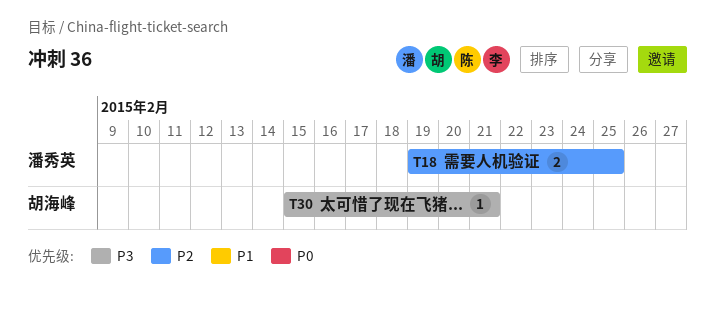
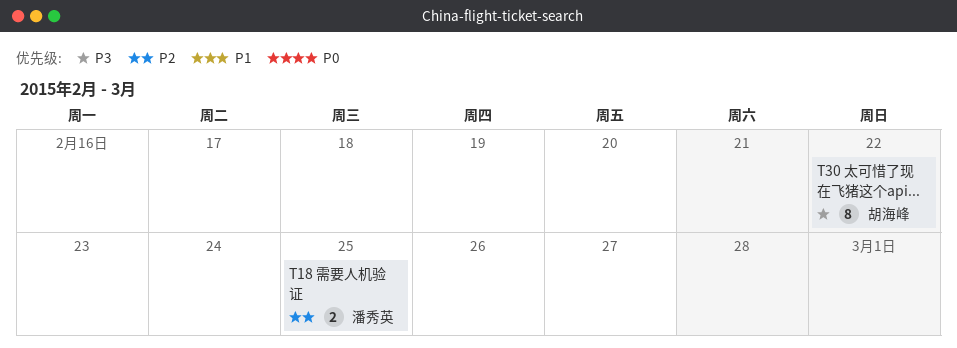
T30, estimate: 1 -> 8
T30, due: Feb 21 -> Feb 22

